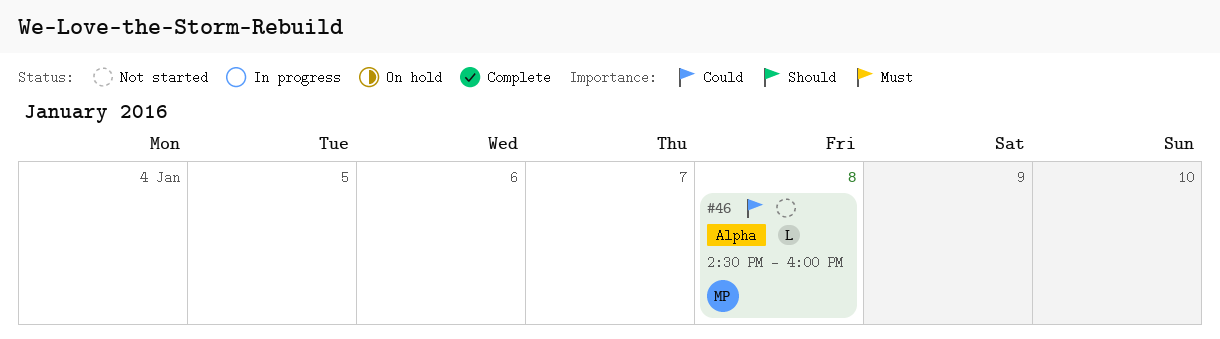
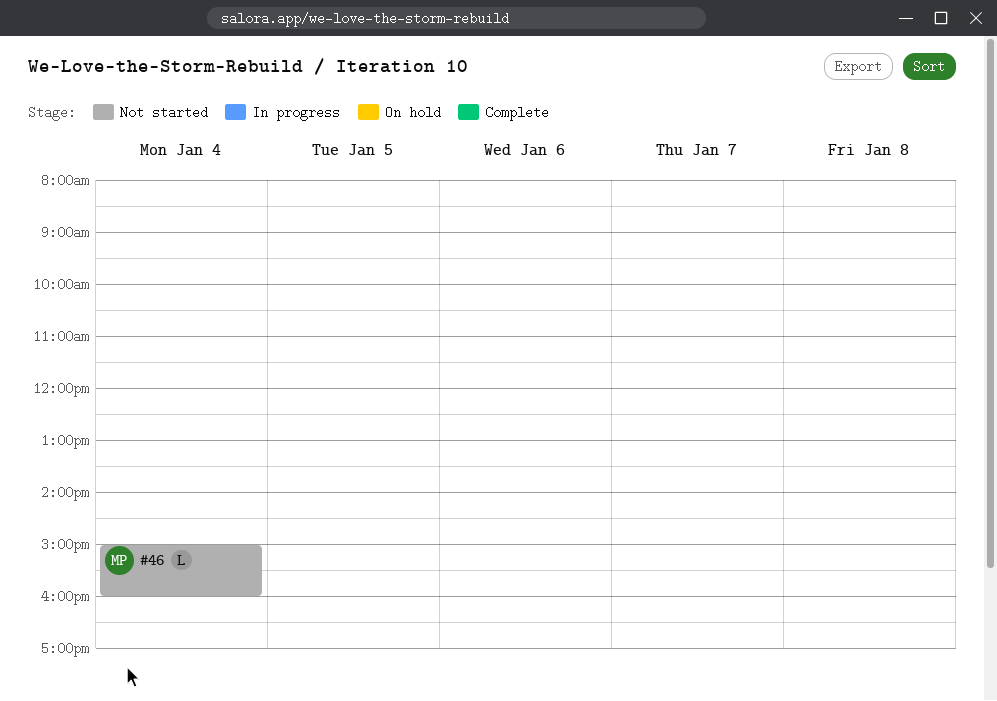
#46, day: Jan 8 -> Jan 4
#46, begins: 14:30 -> 15:00

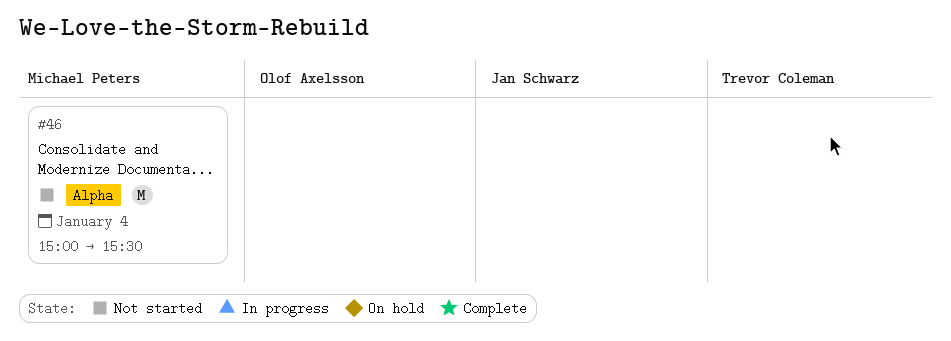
#46, estimate: L -> M
#46, ends: 16:00 -> 15:30

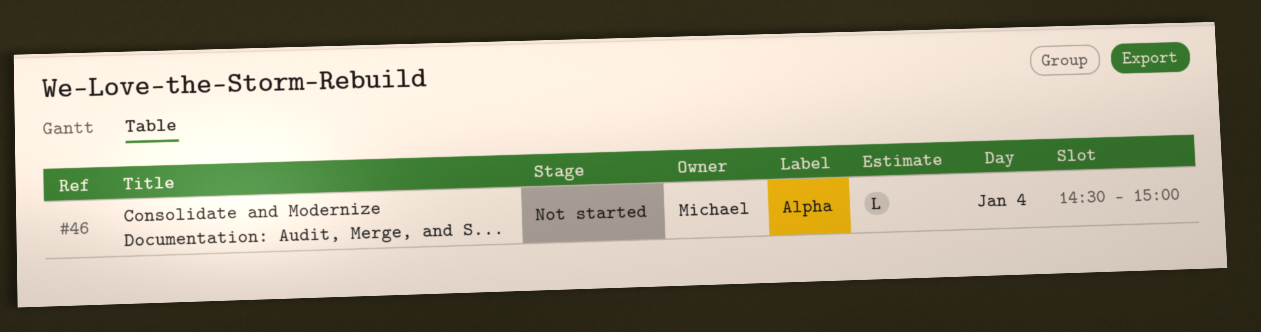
#46, estimate: M -> L
#46, begins: 15:00 -> 14:30
#46, ends: 15:30 -> 15:00

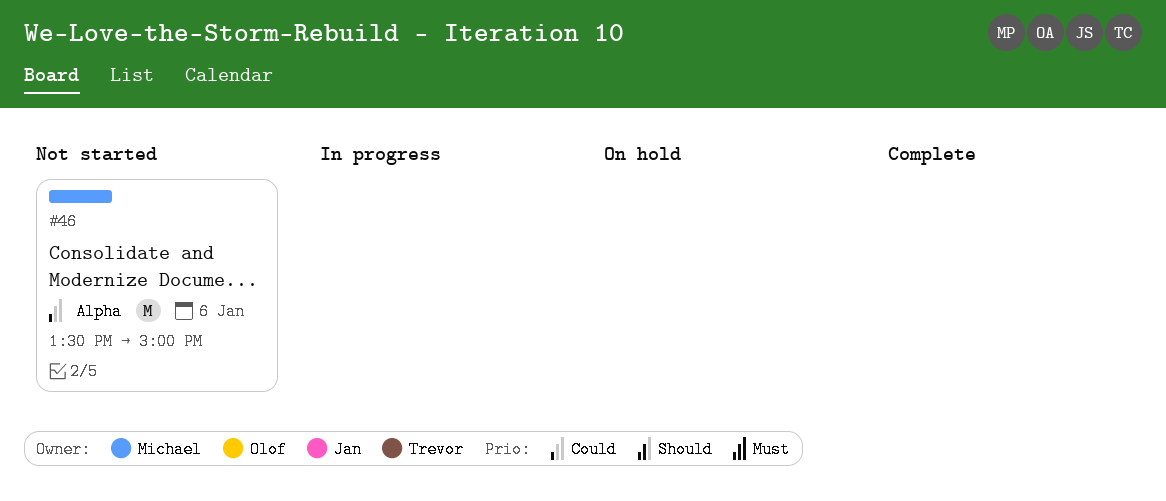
#46, estimate: L -> M
#46, day: Jan 4 -> Jan 6
#46, begins: 14:30 -> 13:30

